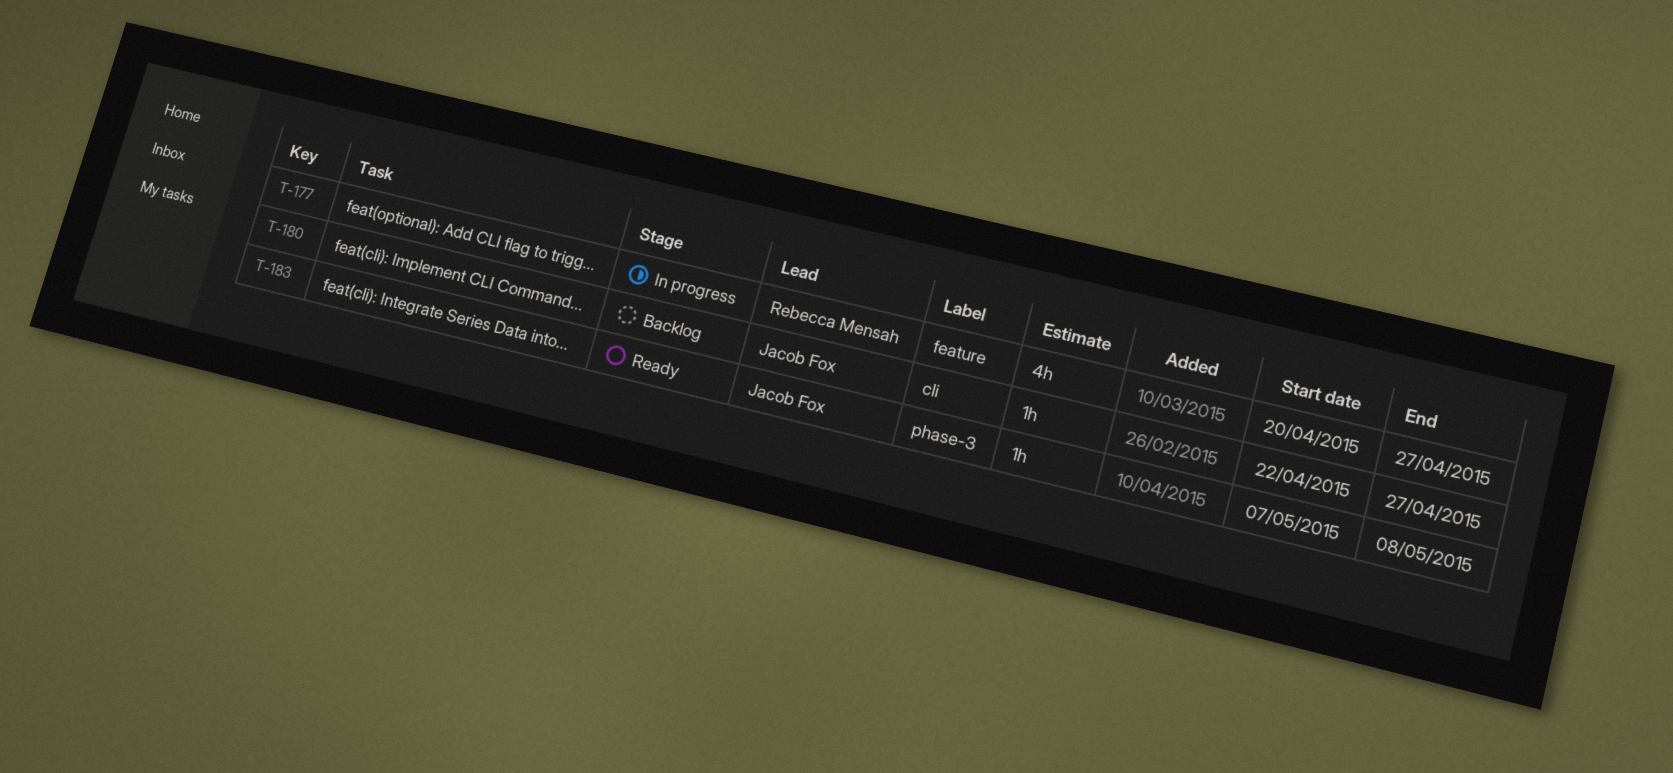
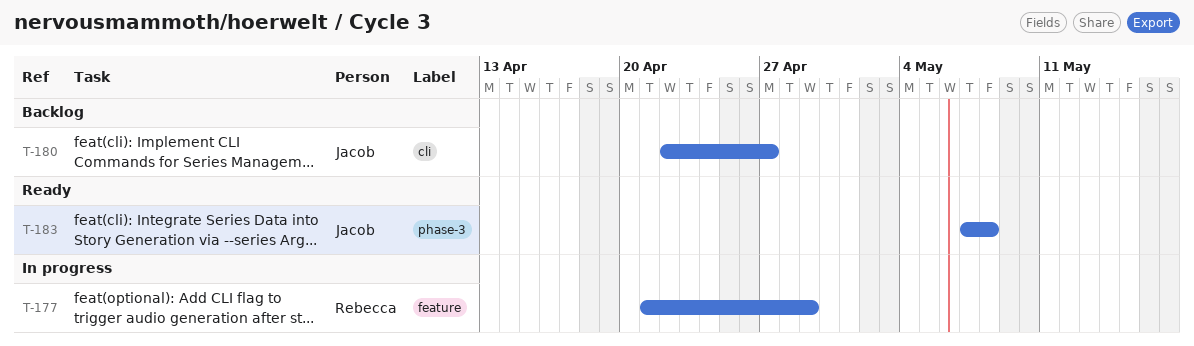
T-177, start: Apr 20 -> Apr 21
T-177, due: Apr 27 -> Apr 29

